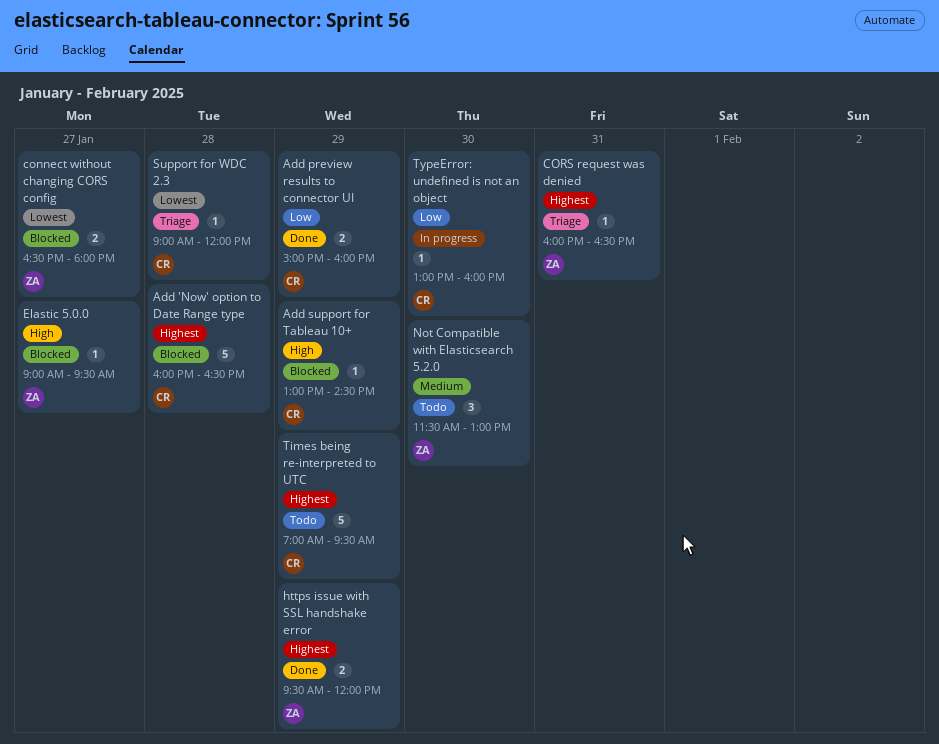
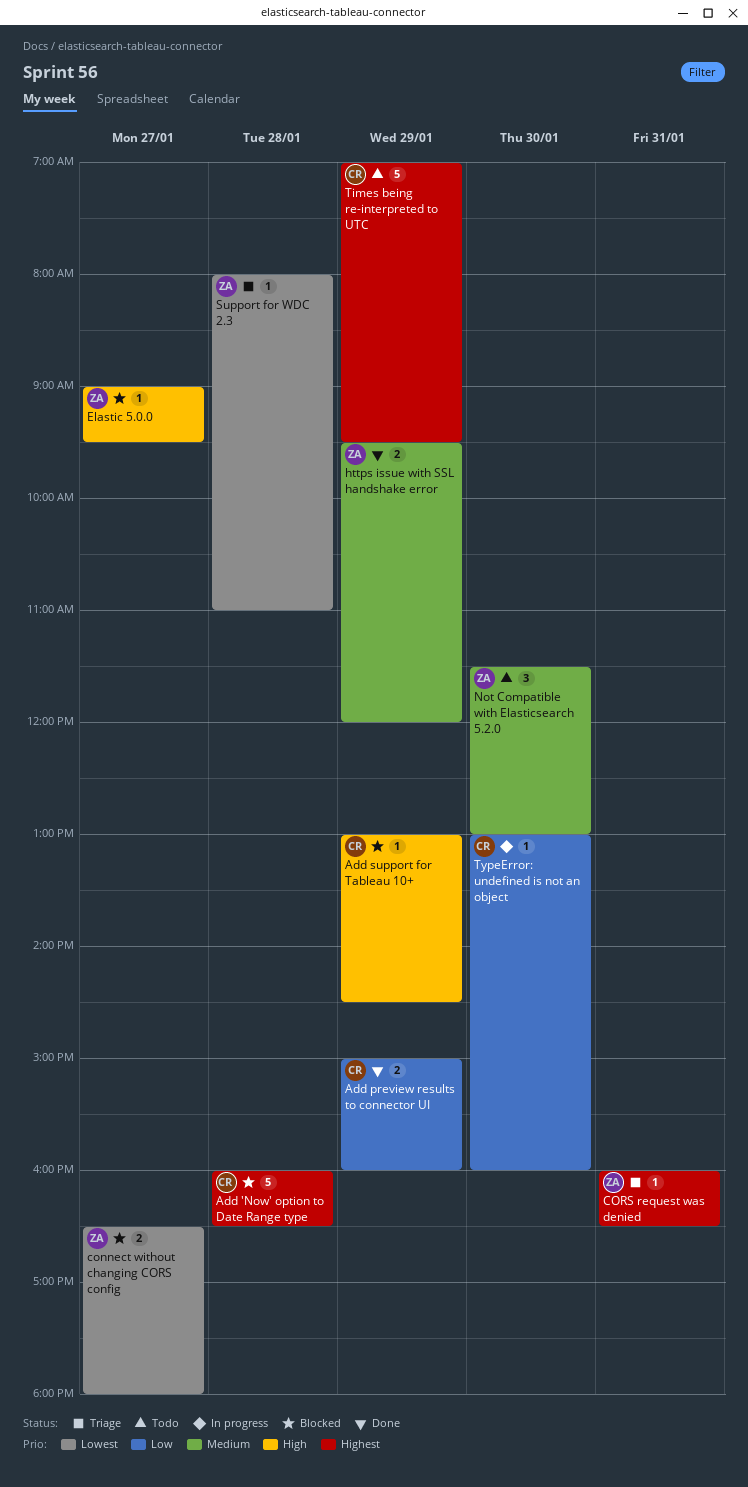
https issue with SSL handshake error, priority: Highest -> Medium
Support for WDC 2.3, owner: CR -> ZA
Support for WDC 2.3, begins: 09:00 -> 08:00
Support for WDC 2.3, ends: 12:00 -> 11:00

